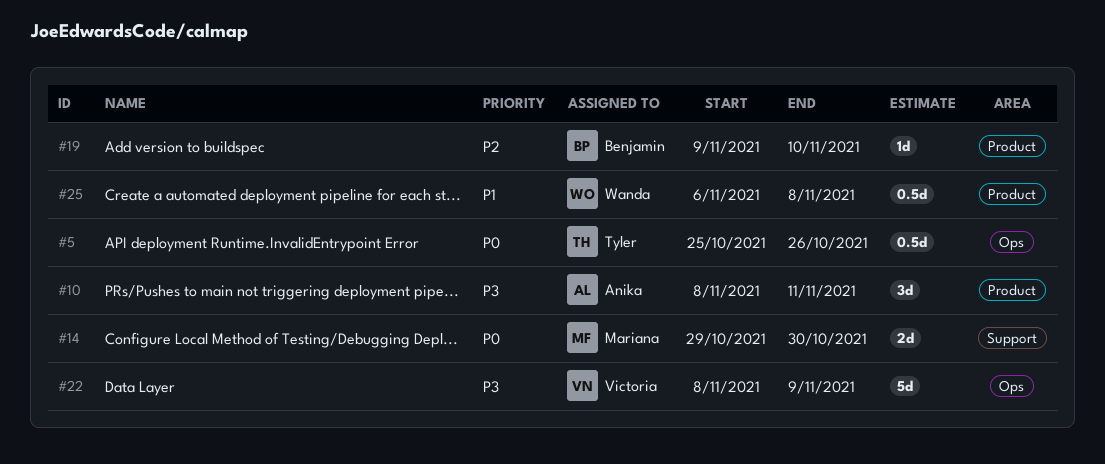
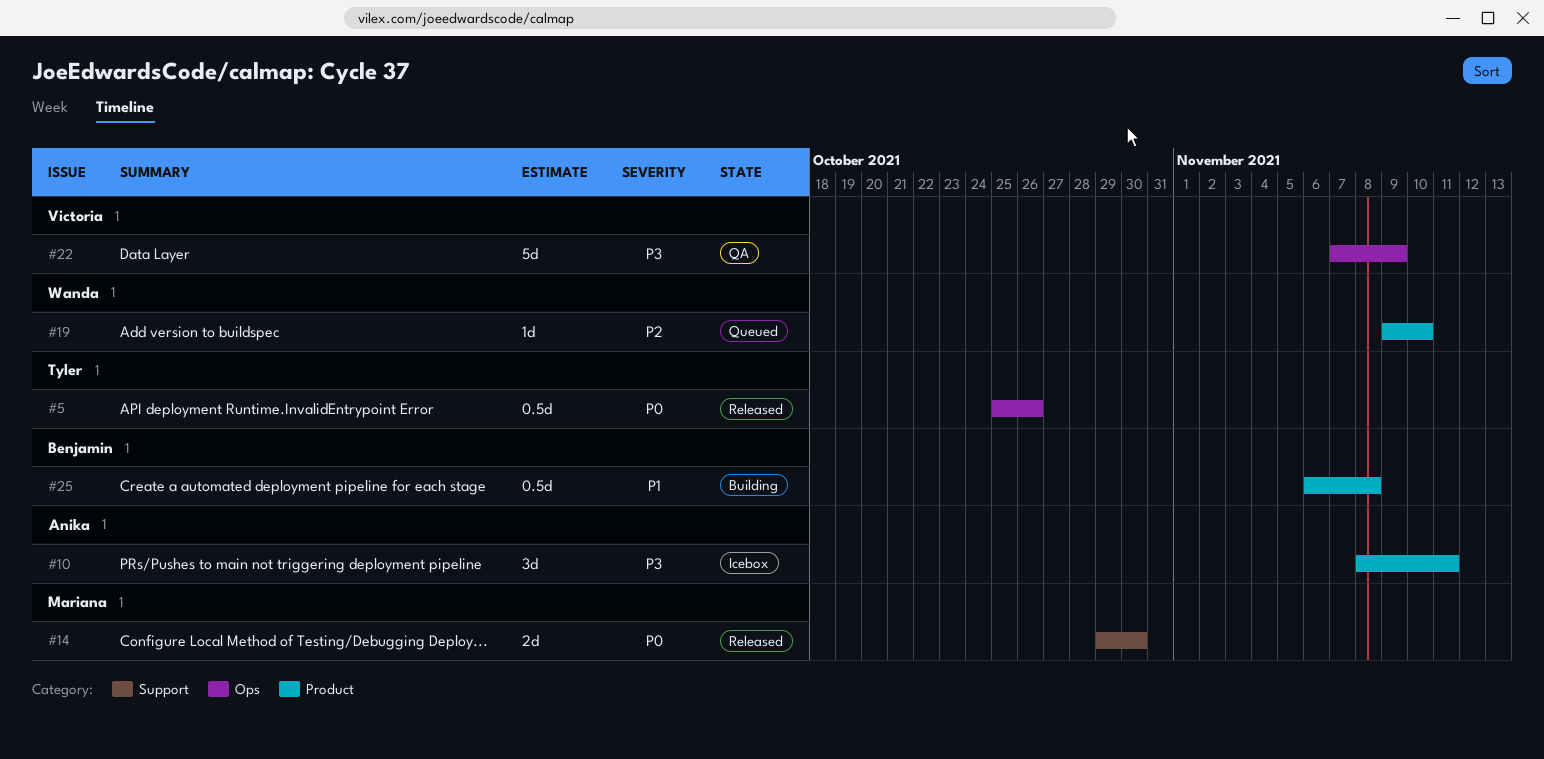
#19, owner: Benjamin -> Wanda
#22, start: Nov 8 -> Nov 7
#25, owner: Wanda -> Benjamin

